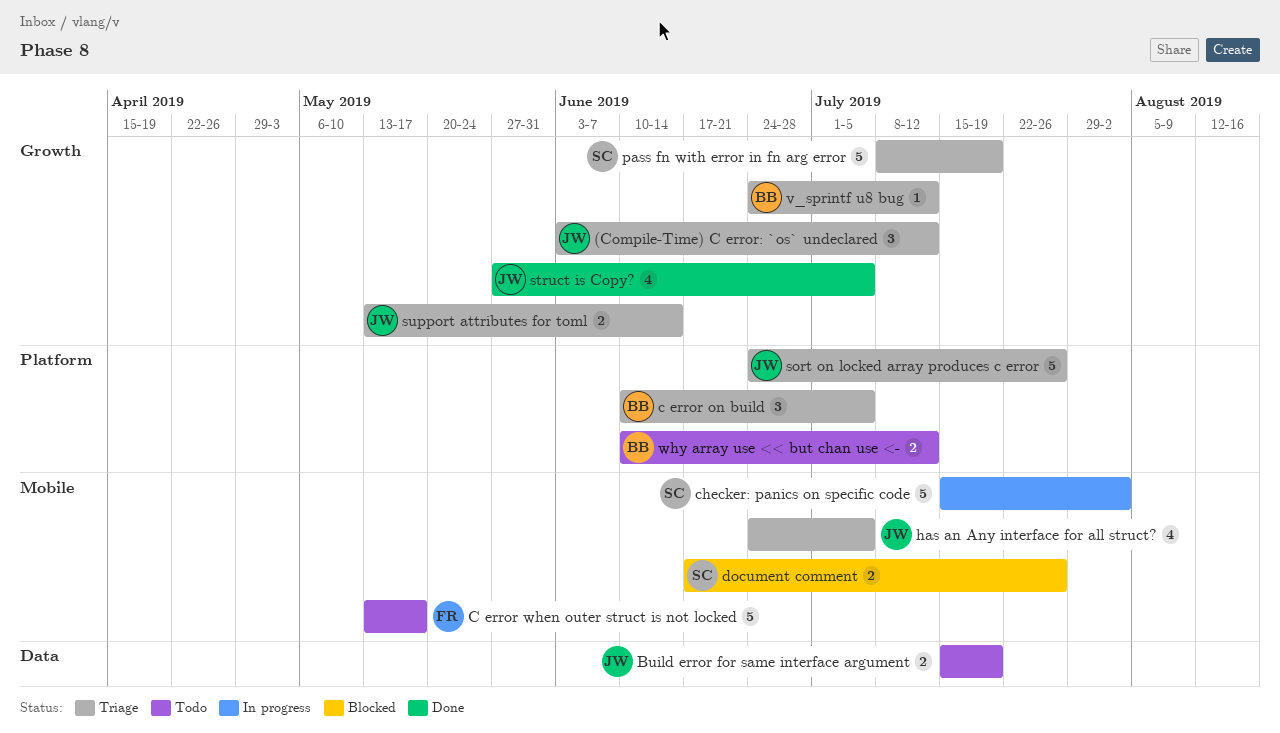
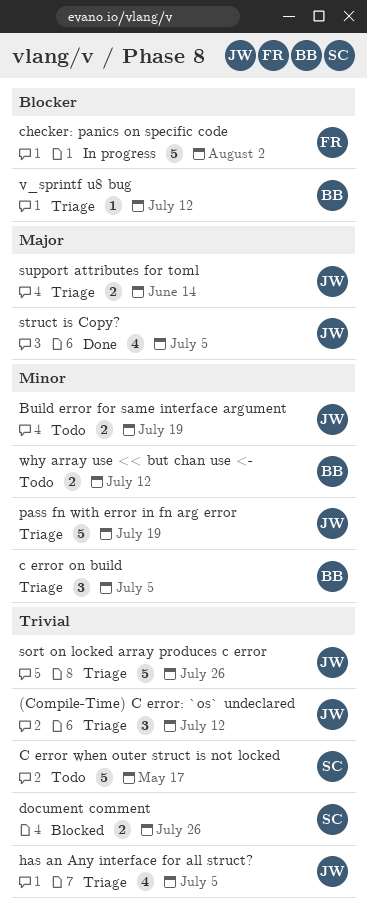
C error when outer struct is not locked, owner: FR -> SC
checker: panics on specific code, owner: SC -> FR
pass fn with error in fn arg error, owner: SC -> JW

